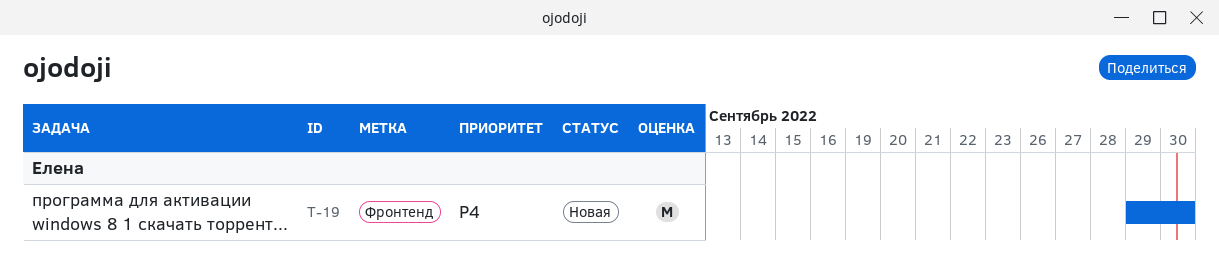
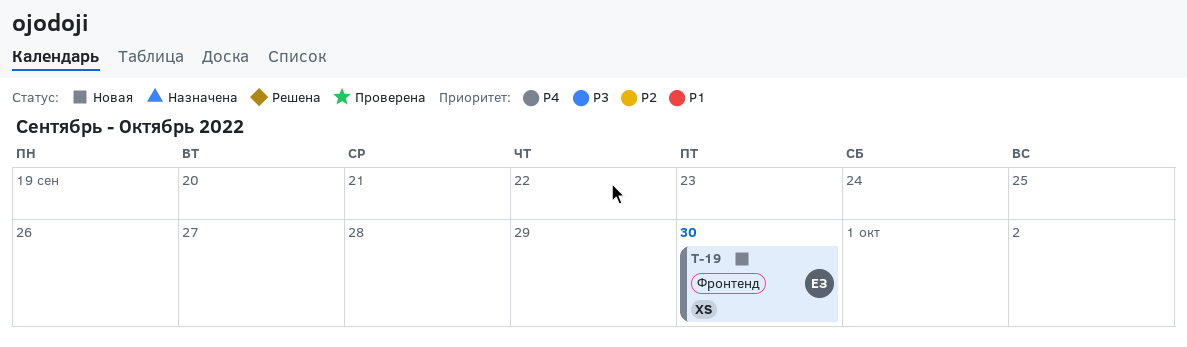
T-19, estimate: M -> XS

